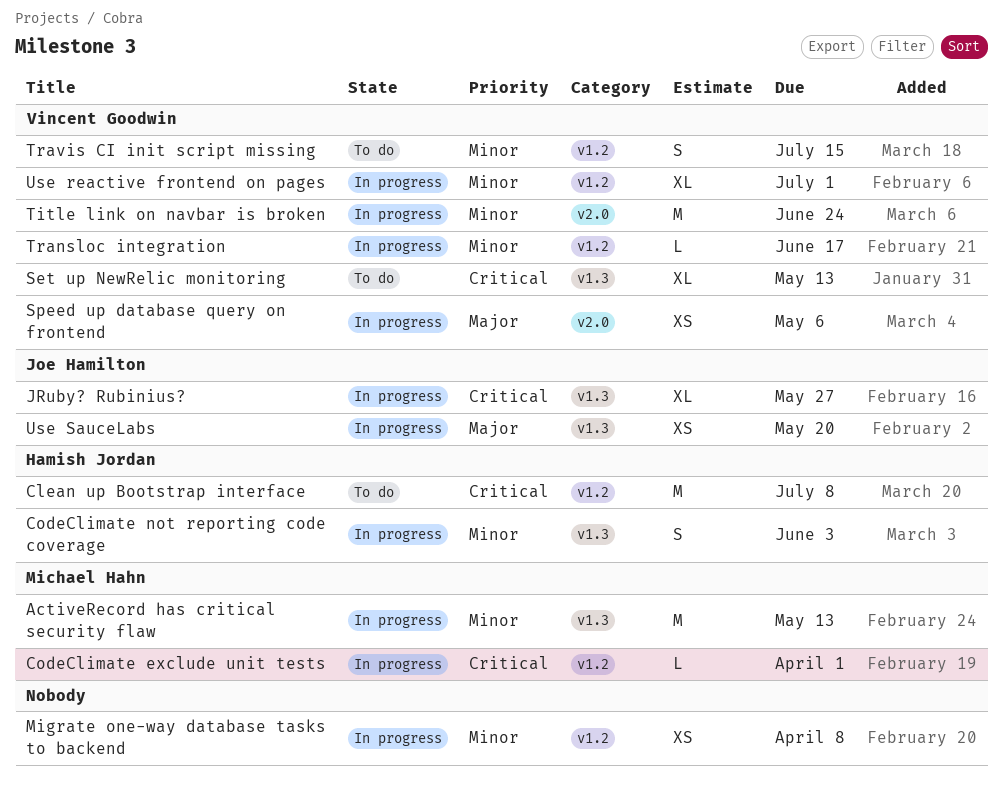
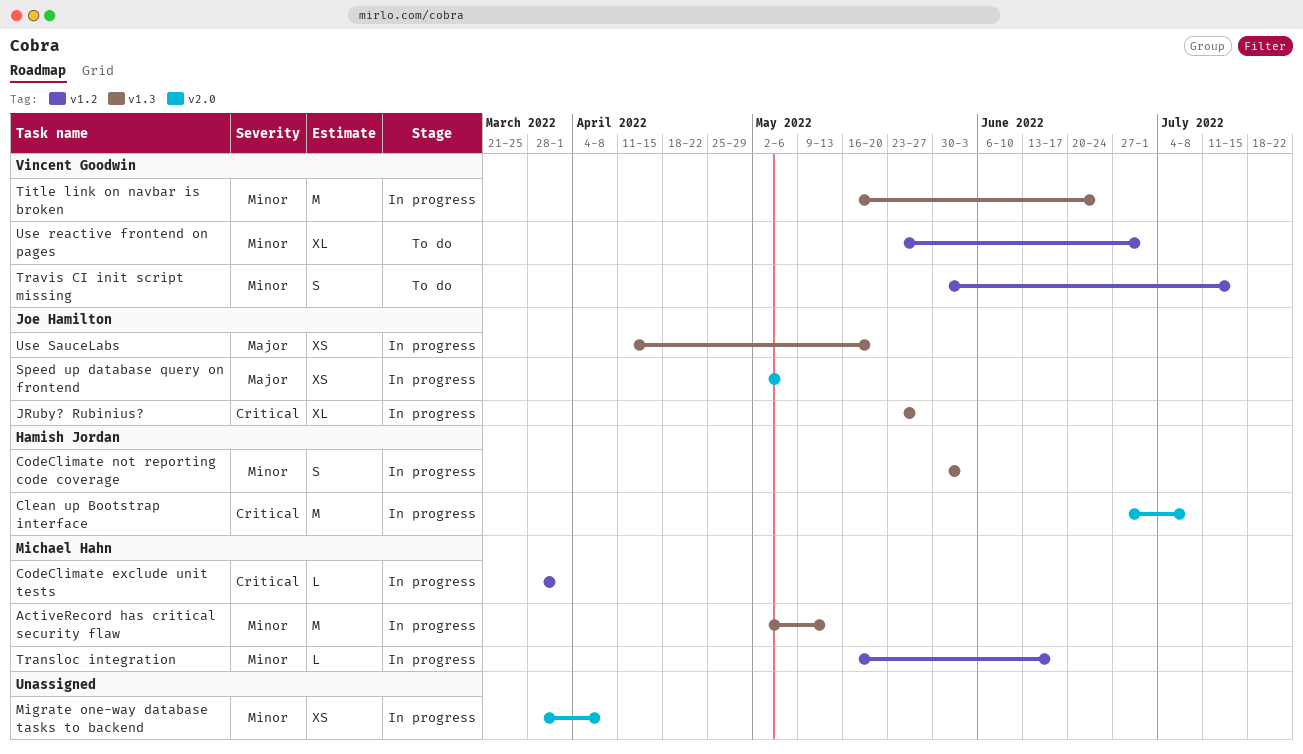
Clean up Bootstrap interface, status: To do -> In progress
Clean up Bootstrap interface, label: v1.2 -> v2.0
Migrate one-way database tasks to backend, label: v1.2 -> v2.0
Set up NewRelic monitoring: present -> none
Speed up database query on frontend, owner: Vincent Goodwin -> Joe Hamilton
Title link on navbar is broken, label: v2.0 -> v1.3
Transloc integration, owner: Vincent Goodwin -> Michael Hahn
Use reactive frontend on pages, status: In progress -> To do

